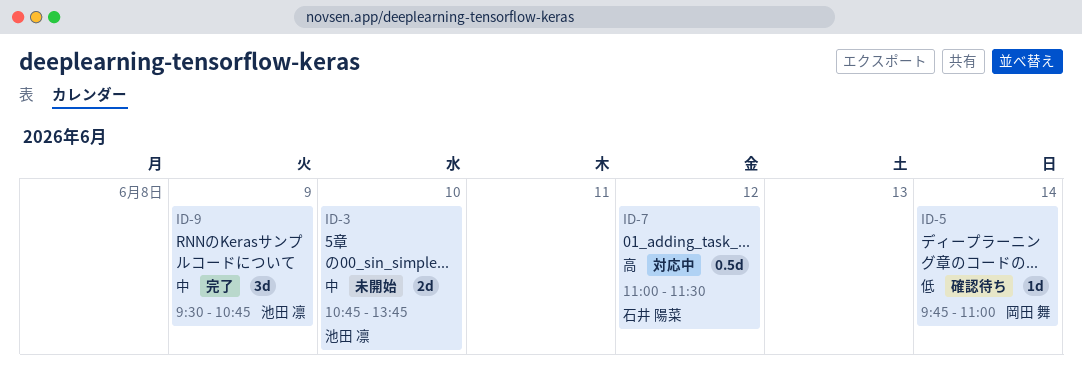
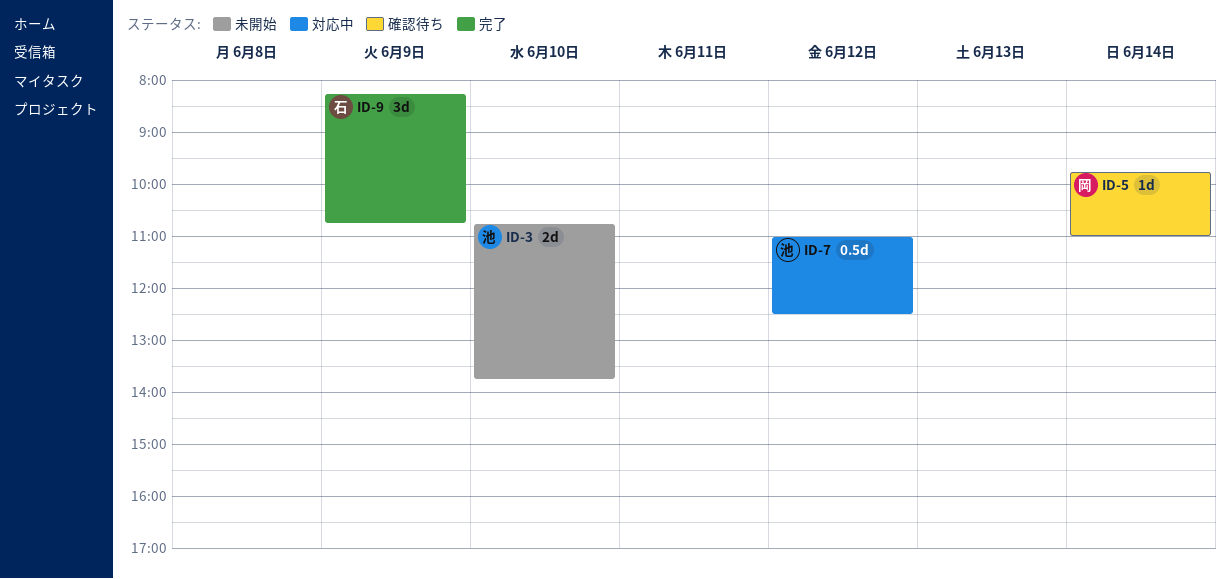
ID-7, owner: 石井 陽菜 -> 池田 凛
ID-7, ends: 11:30 -> 12:30
ID-9, owner: 池田 凛 -> 石井 陽菜
ID-9, begins: 09:30 -> 08:15

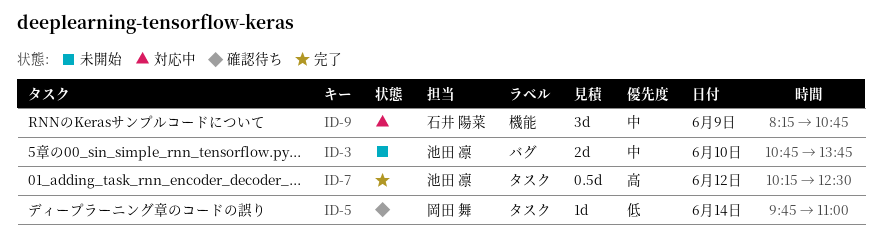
ID-7, status: 対応中 -> 完了
ID-7, begins: 11:00 -> 10:15
ID-9, status: 完了 -> 対応中

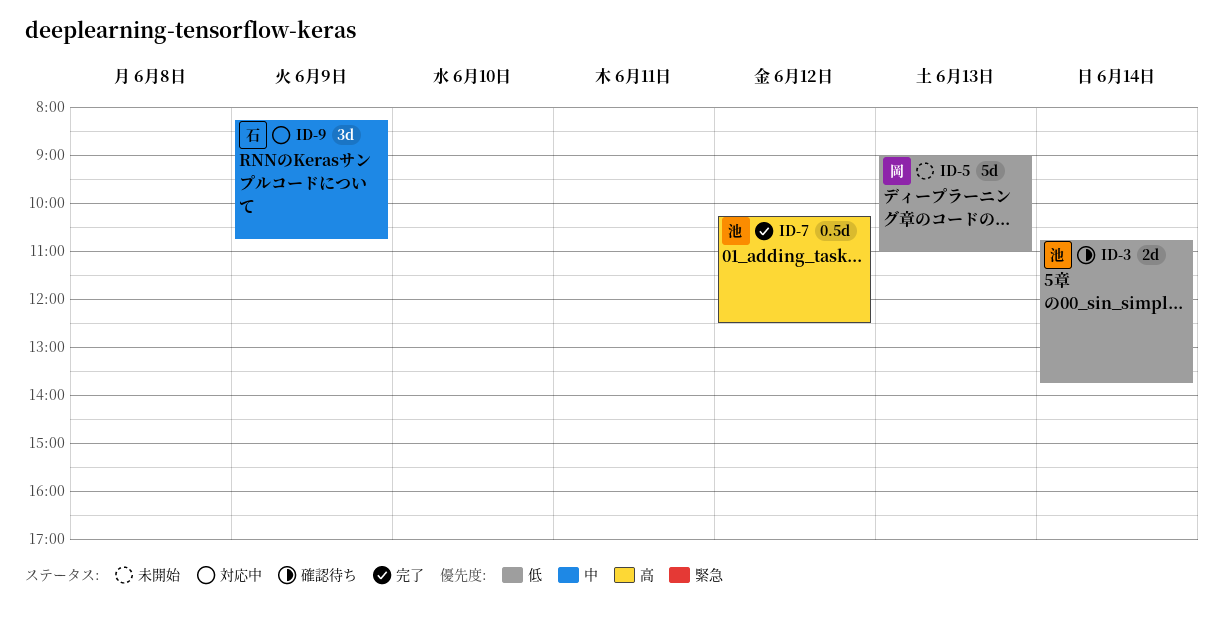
ID-3, status: 未開始 -> 確認待ち
ID-3, priority: 中 -> 低
ID-3, day: Jun 10 -> Jun 14
ID-5, status: 確認待ち -> 未開始
ID-5, estimate: 1d -> 5d
ID-5, day: Jun 14 -> Jun 13
ID-5, begins: 09:45 -> 09:00

